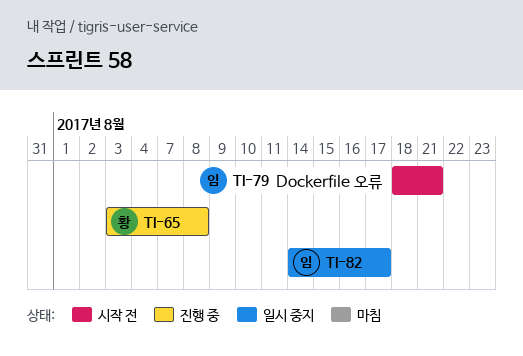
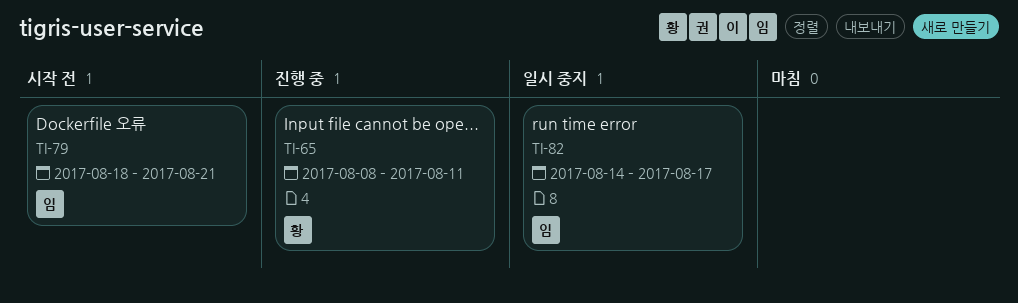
TI-65, start: Aug 3 -> Aug 8
TI-65, due: Aug 8 -> Aug 11

